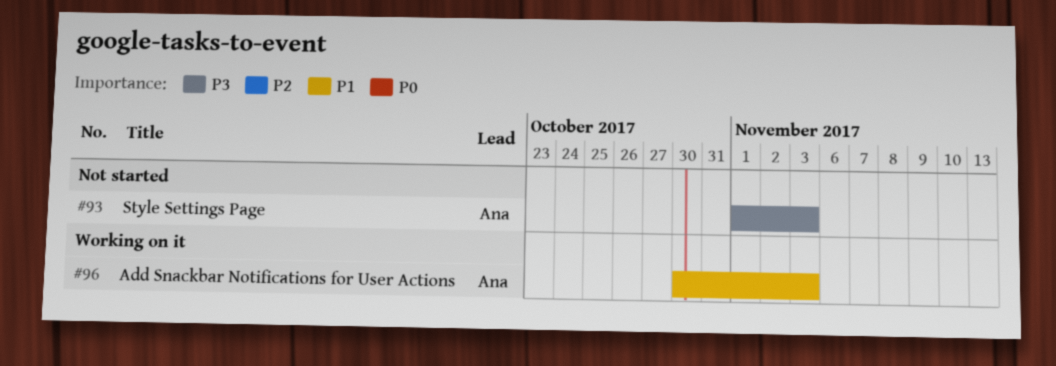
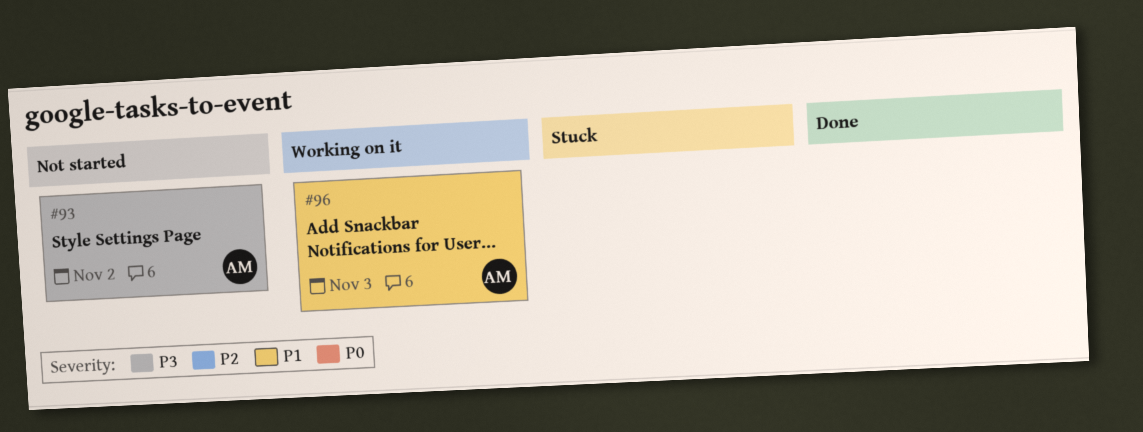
#93, due: Nov 3 -> Nov 2

